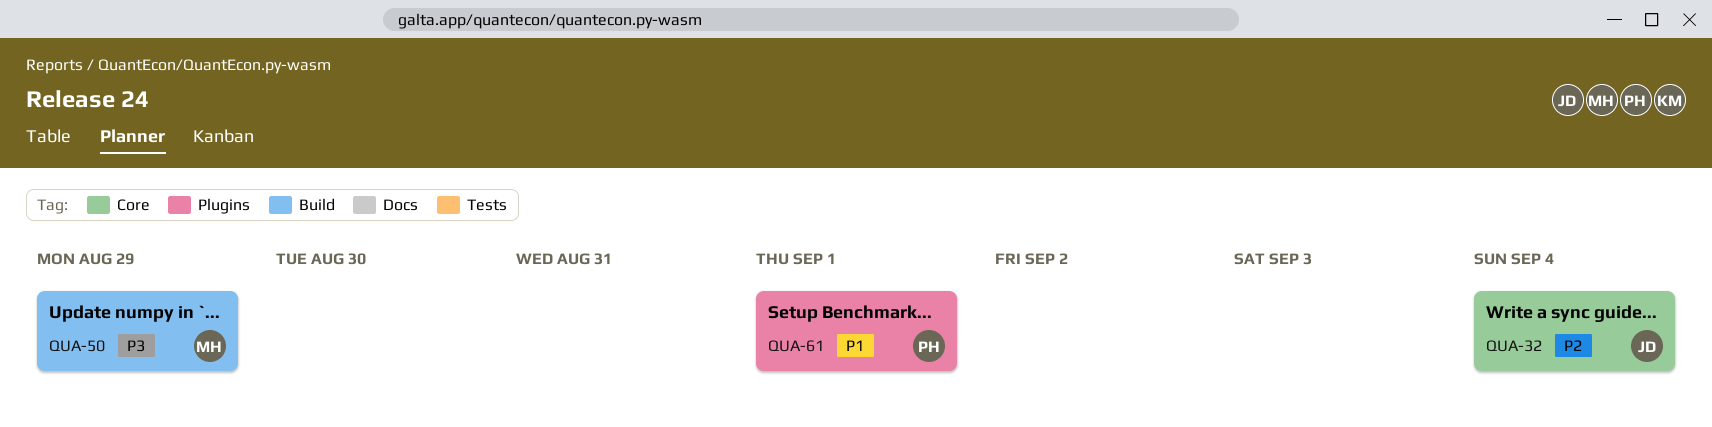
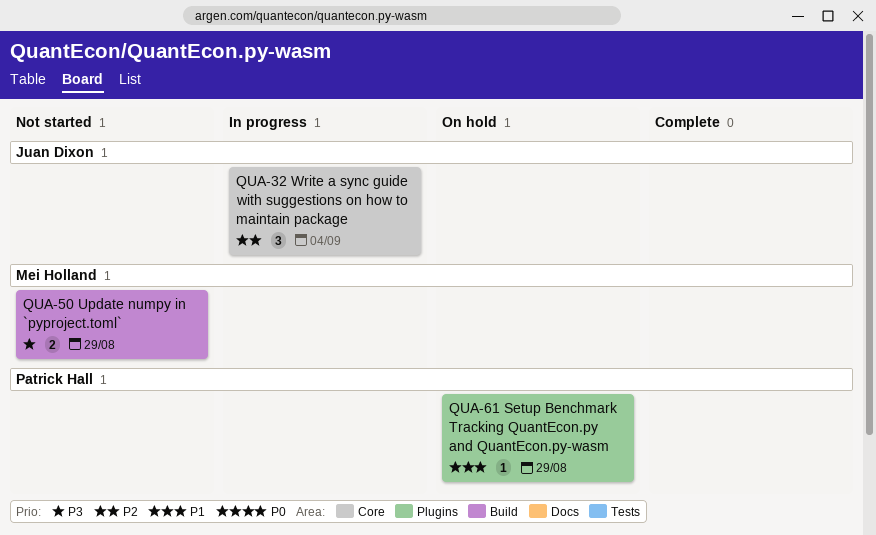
QUA-61, due: Sep 1 -> Aug 29

